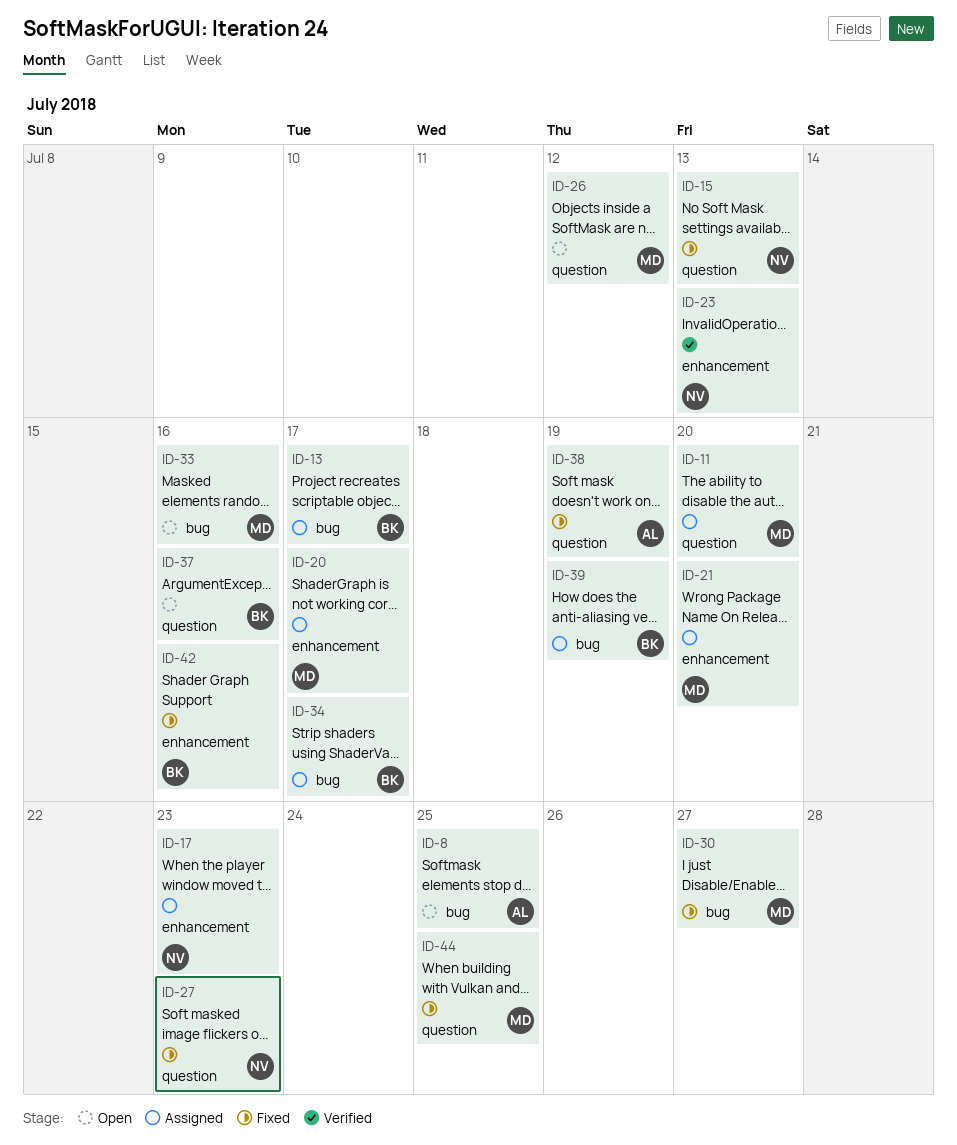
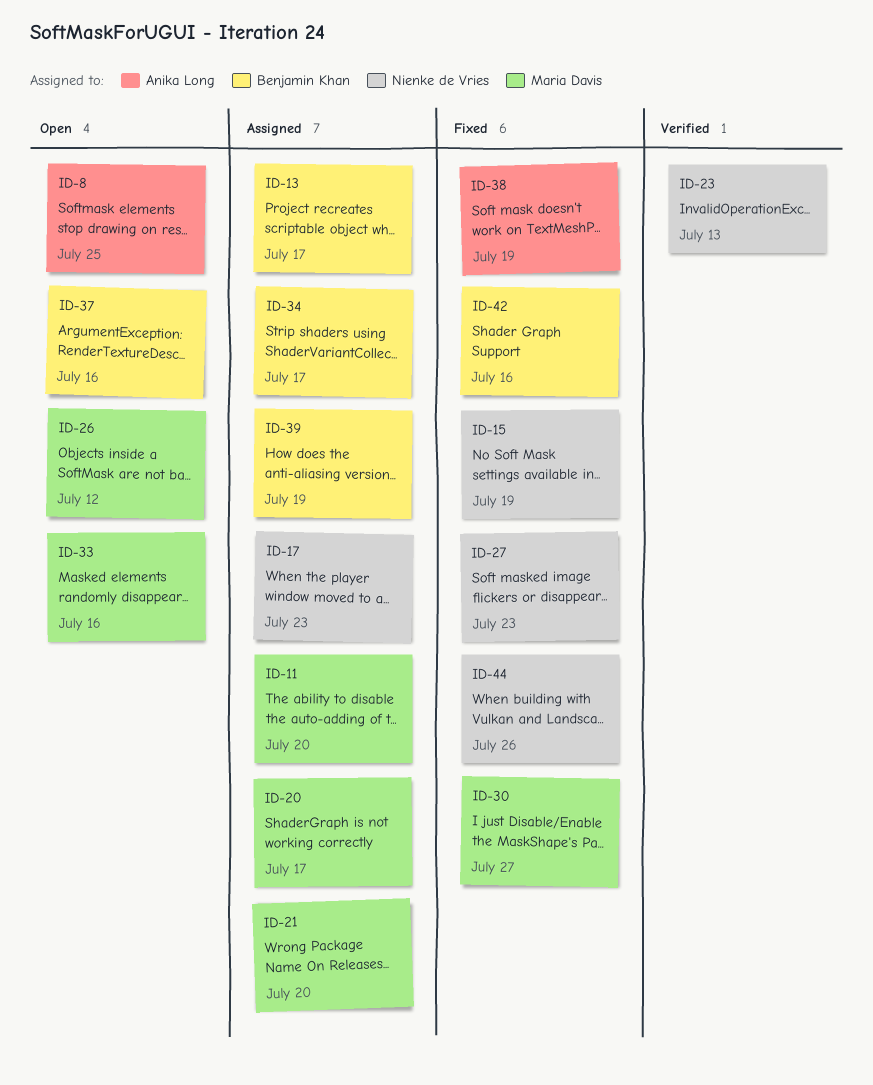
ID-15, due: Jul 13 -> Jul 19
ID-44, owner: Maria Davis -> Nienke de Vries
ID-44, due: Jul 25 -> Jul 26

